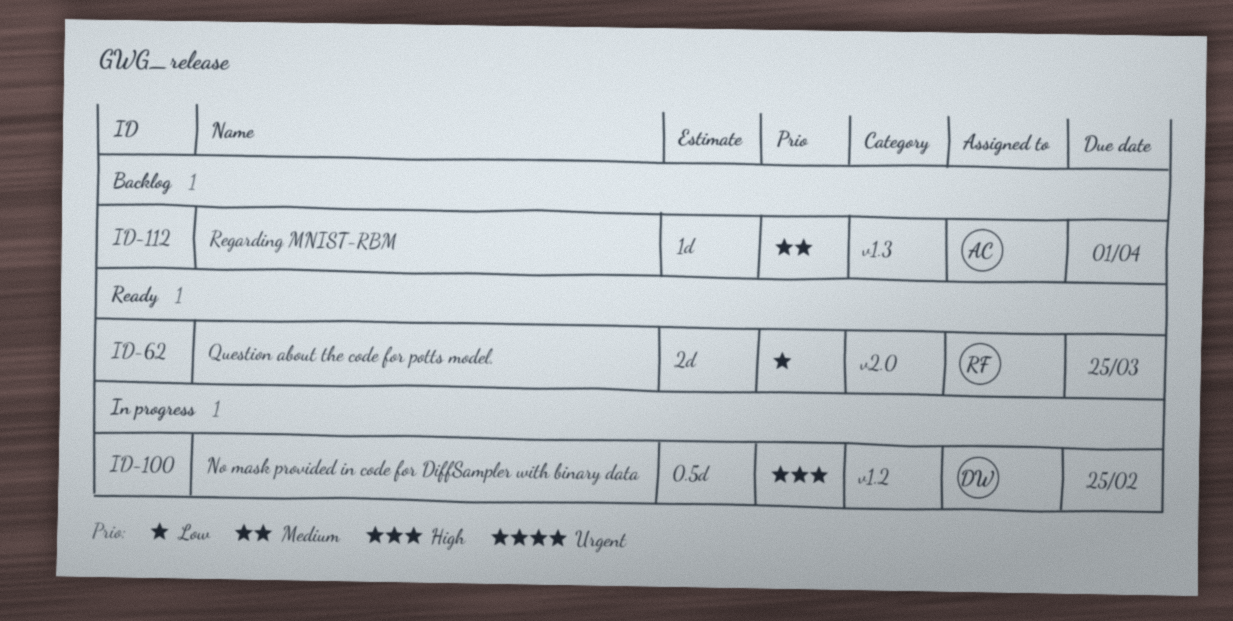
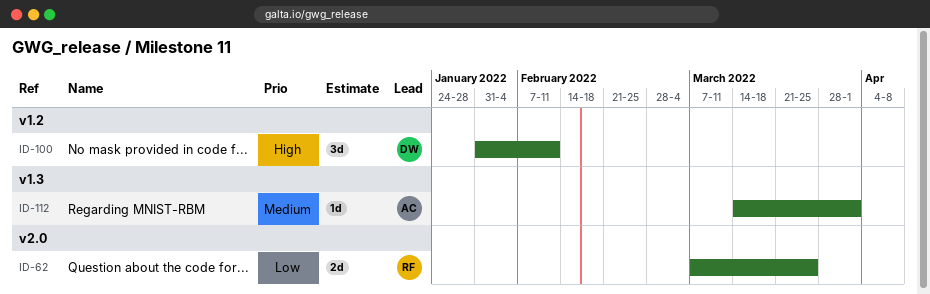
ID-100, estimate: 0.5d -> 3d
ID-100, due: Feb 25 -> Feb 11

